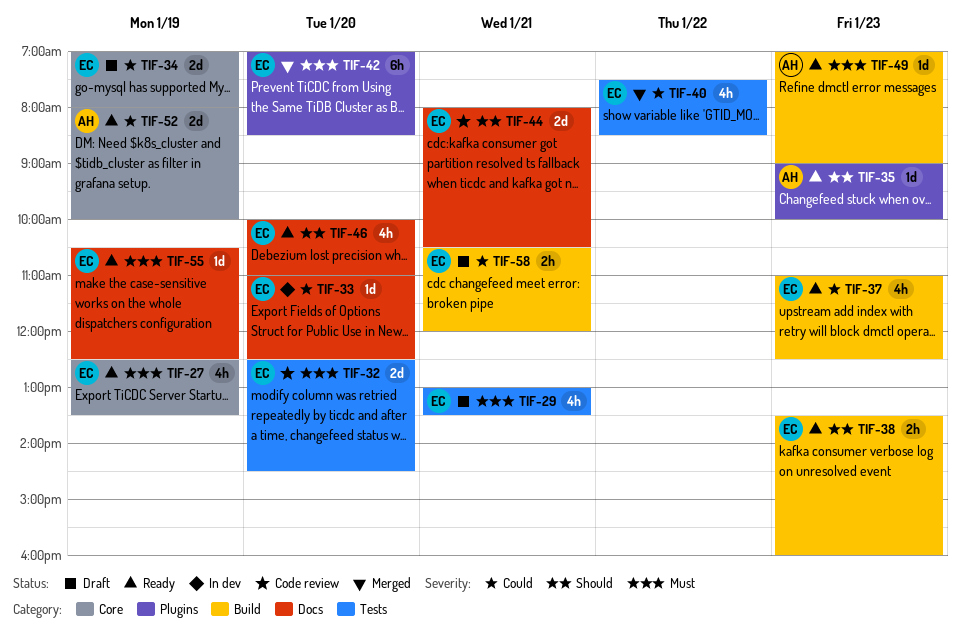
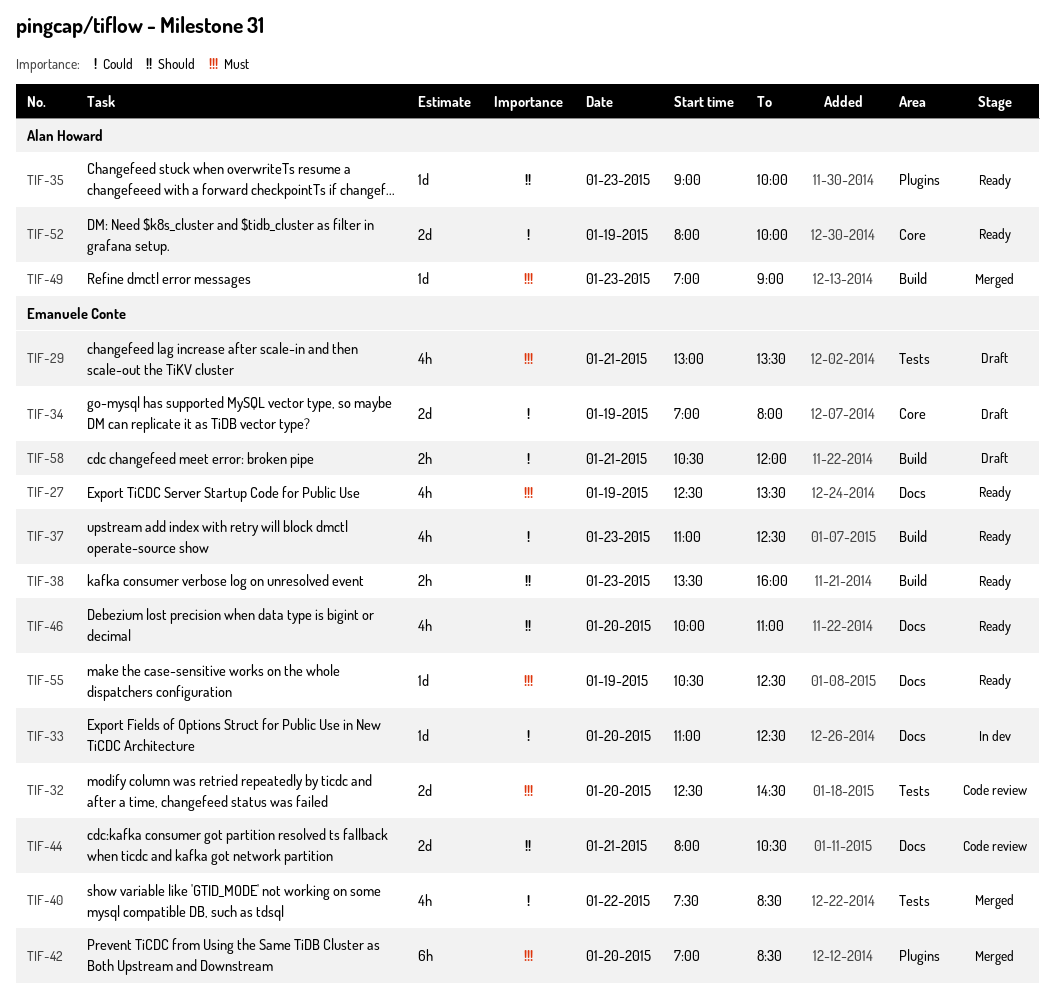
TIF-27, label: Core -> Docs
TIF-49, status: Ready -> Merged

